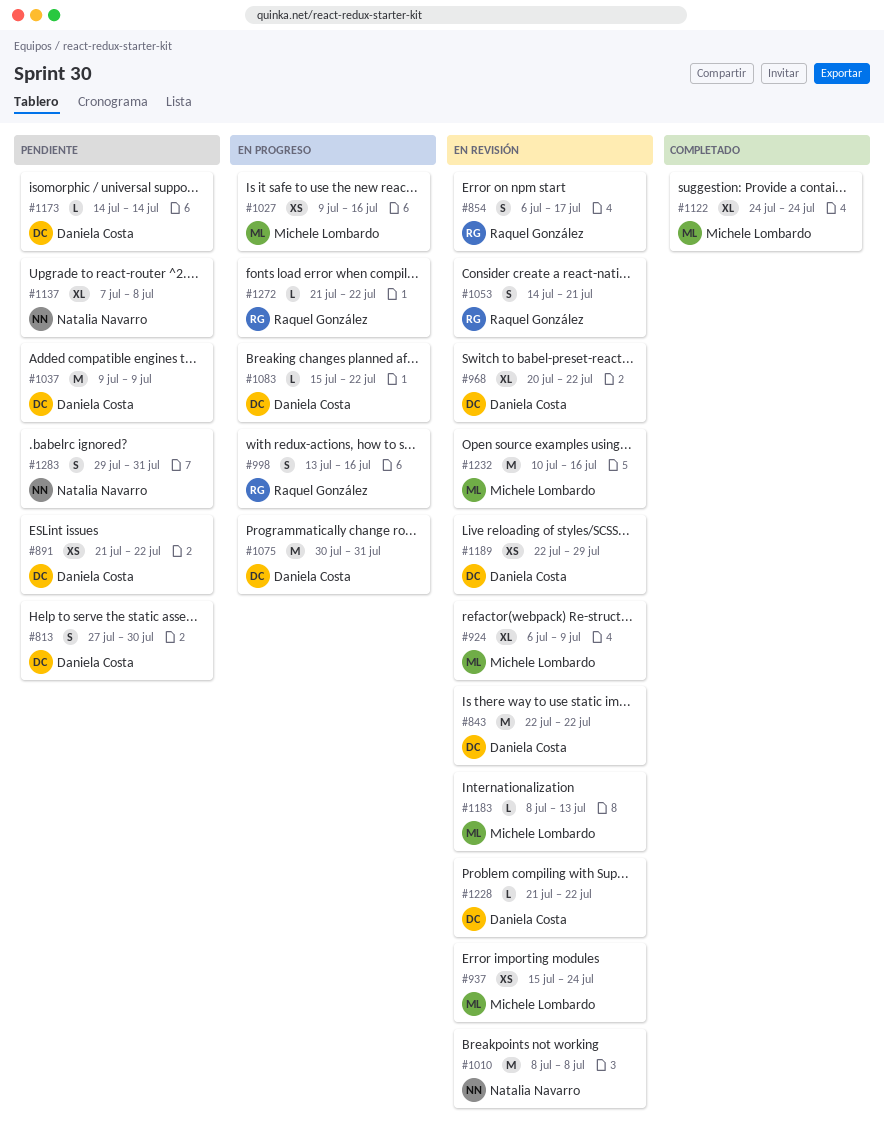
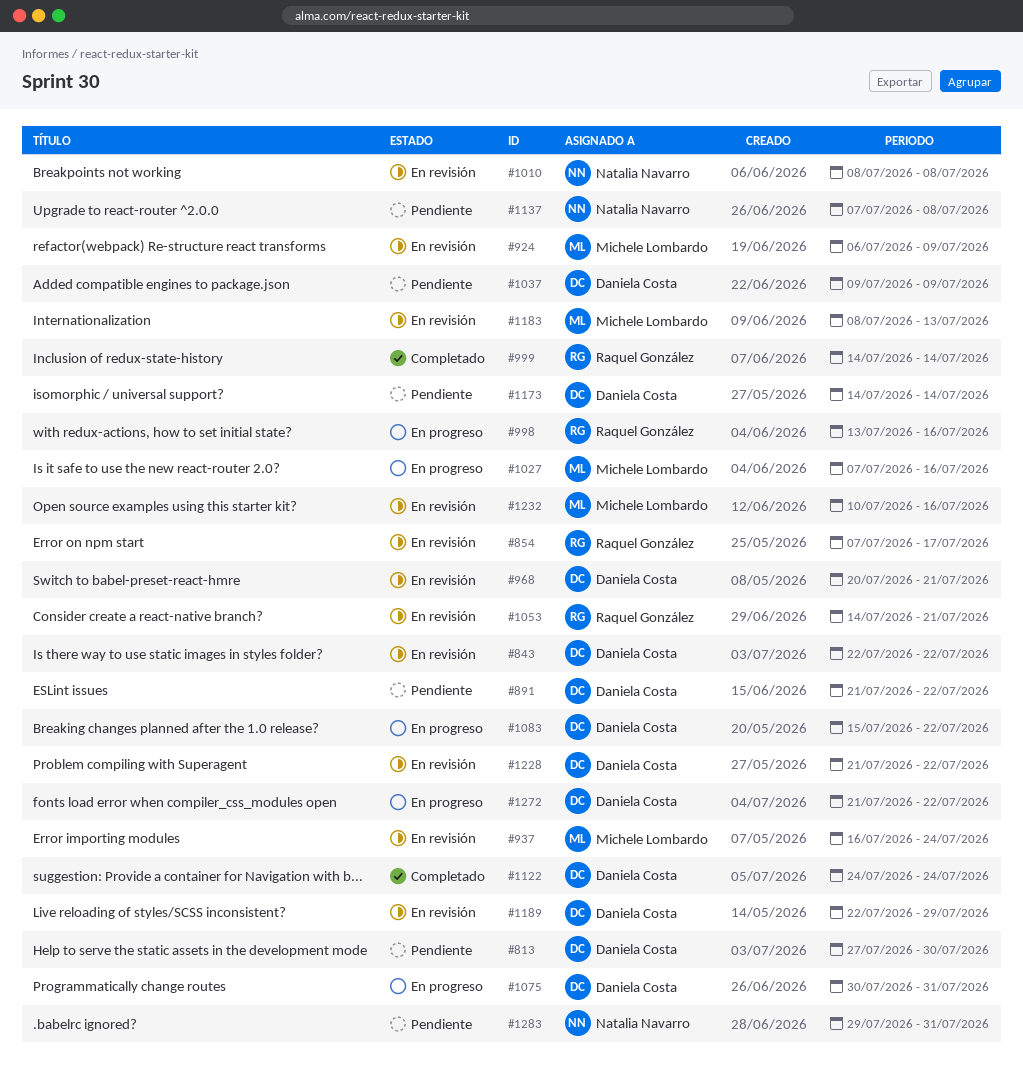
#854, start: Jul 6 -> Jul 7
#937, start: Jul 15 -> Jul 16
#968, due: Jul 22 -> Jul 21
#999: none -> present
#1027, start: Jul 9 -> Jul 7
#1122, owner: Michele Lombardo -> Daniela Costa
#1272, owner: Raquel González -> Daniela Costa

